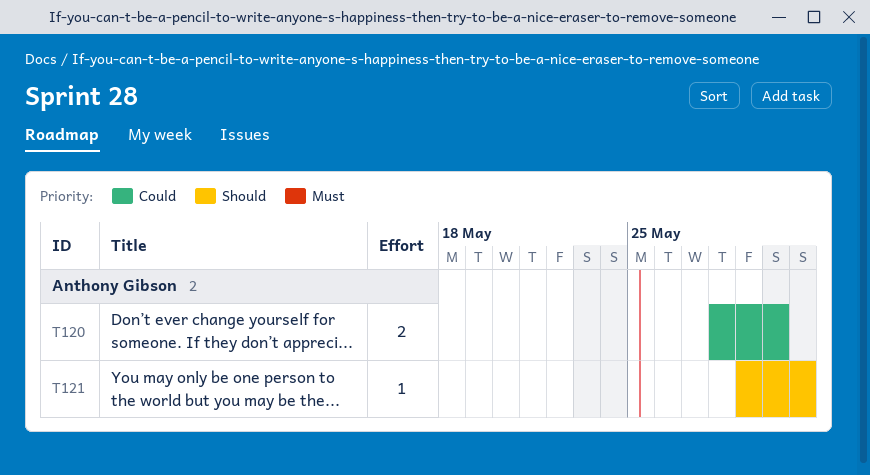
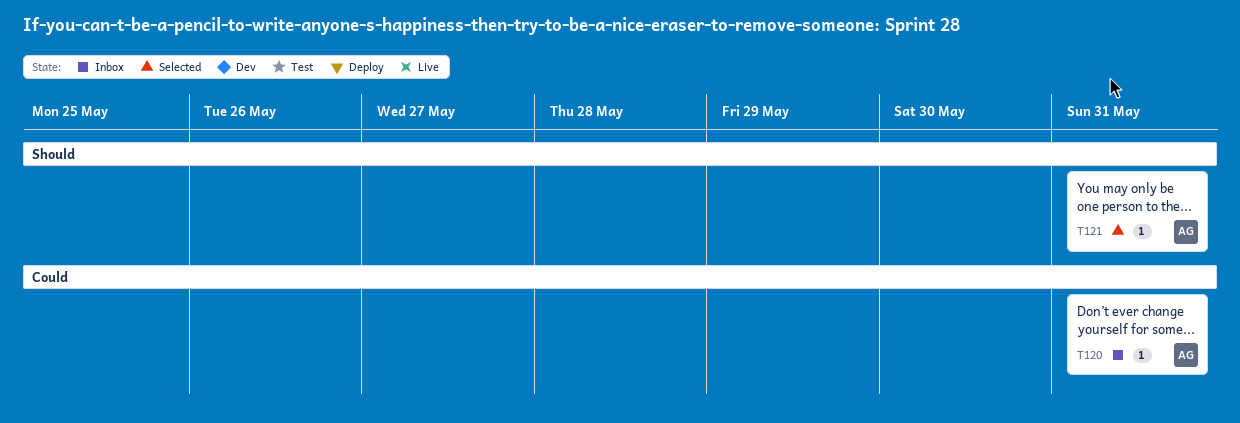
T120, estimate: 2 -> 1
T120, due: May 30 -> May 31

